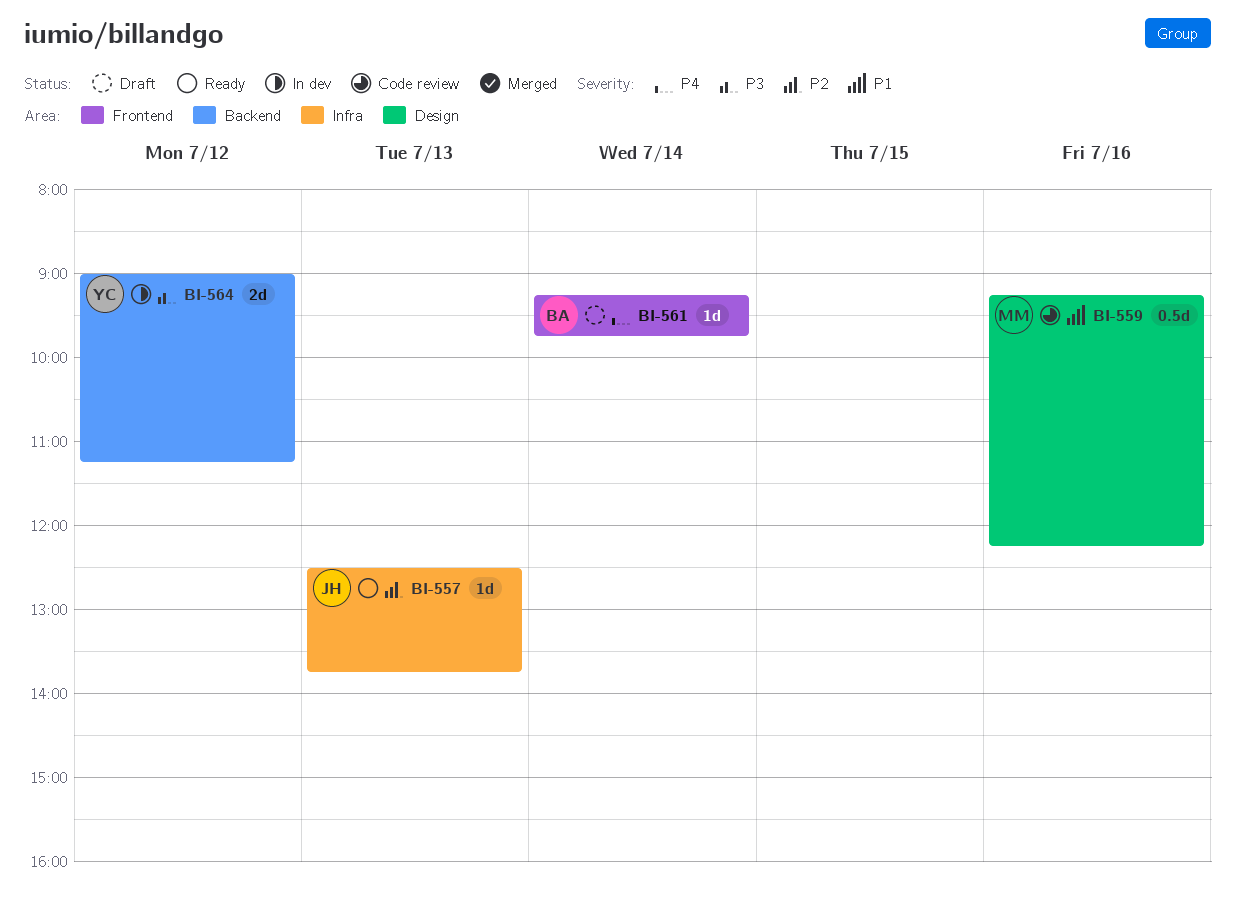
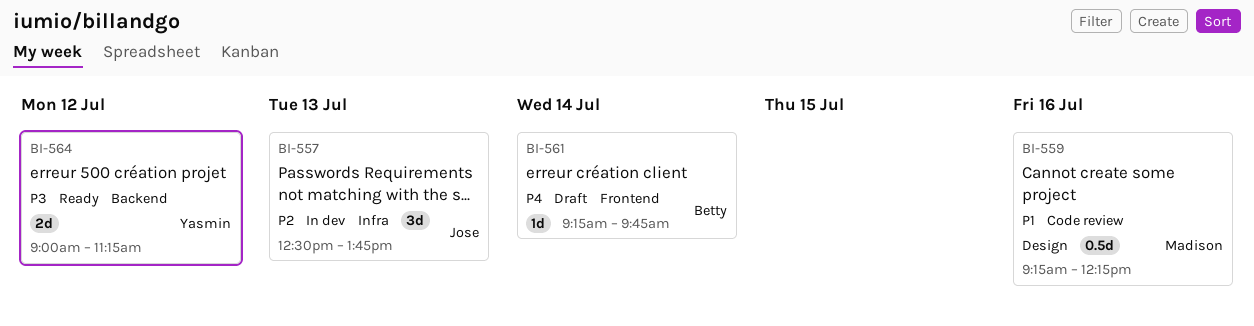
BI-557, status: Ready -> In dev
BI-557, estimate: 1d -> 3d
BI-564, status: In dev -> Ready

